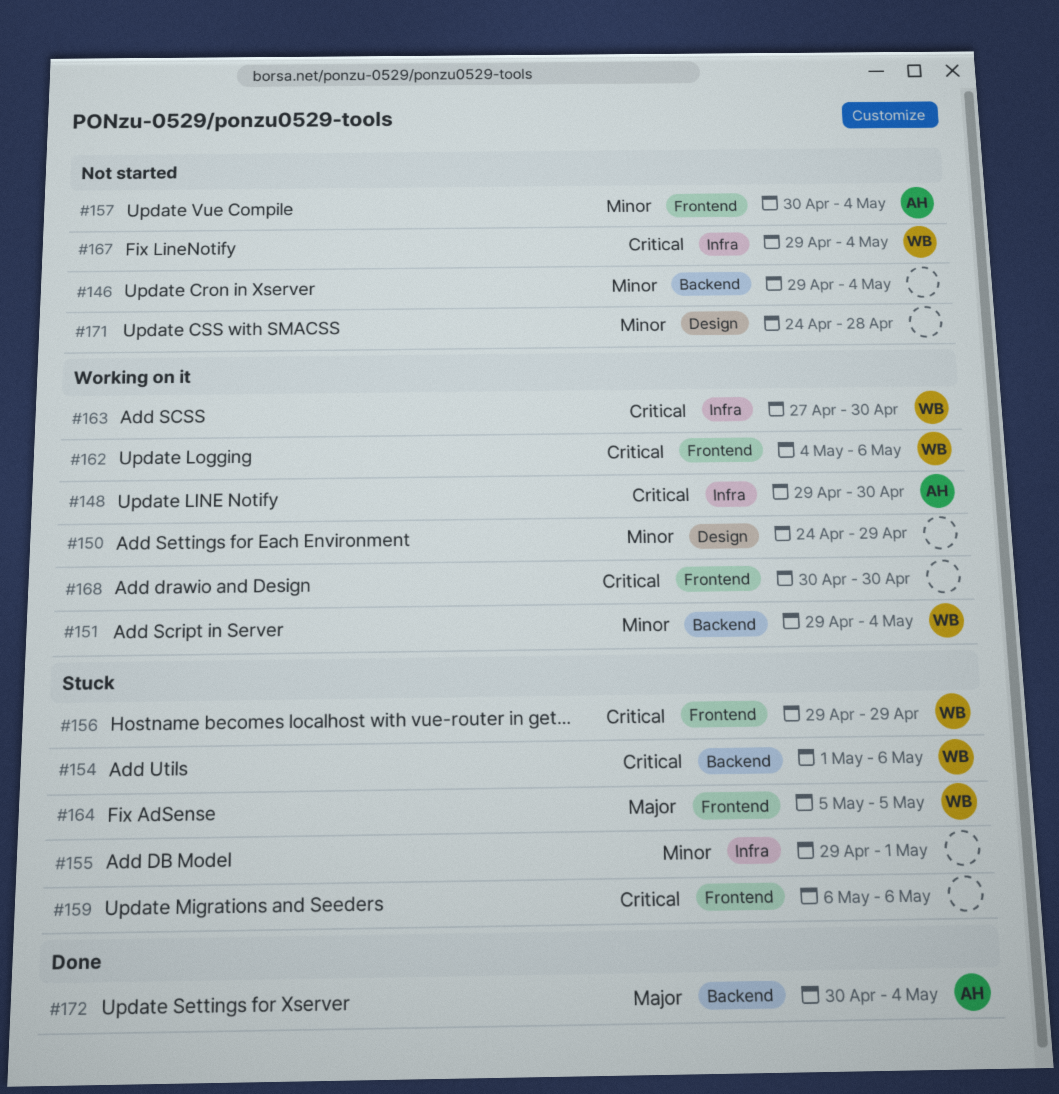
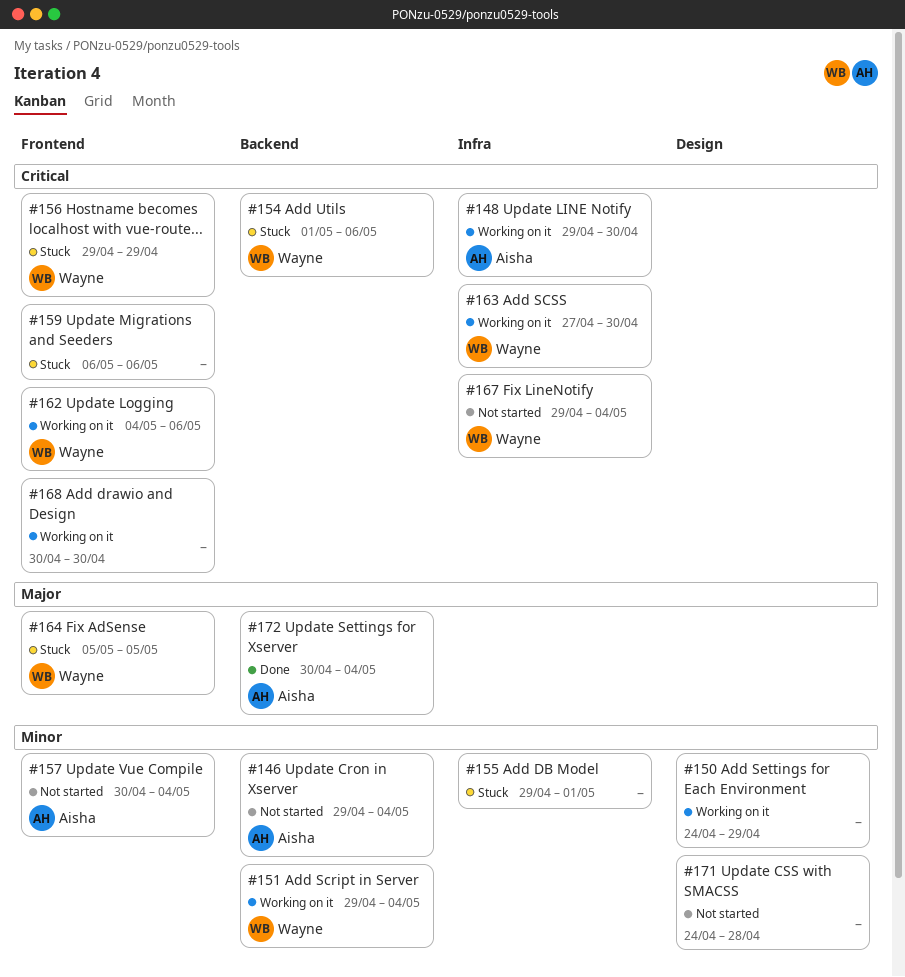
#146, owner: none -> Aisha

